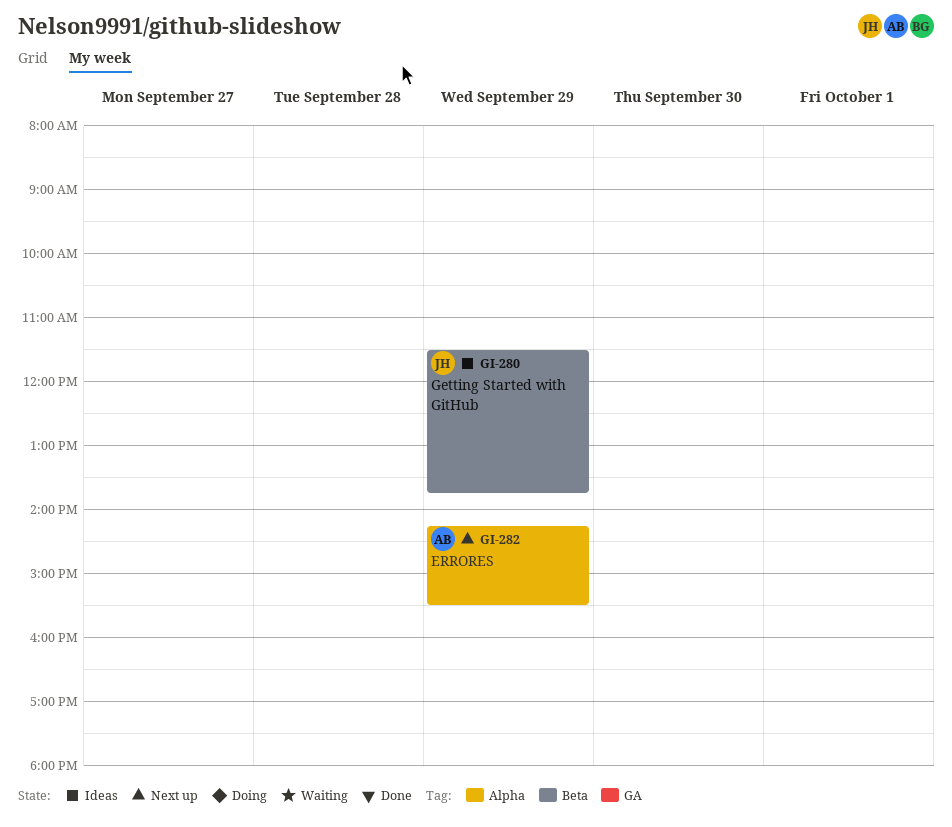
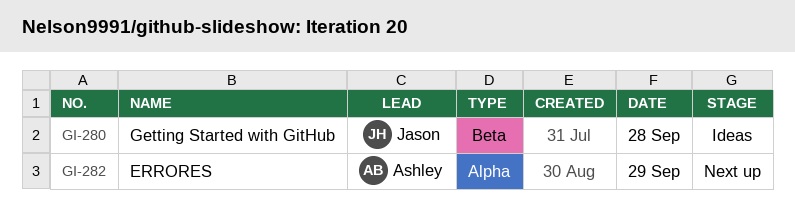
GI-280, day: Sep 29 -> Sep 28

